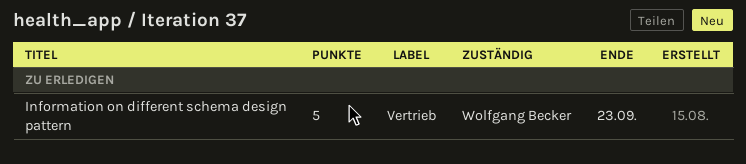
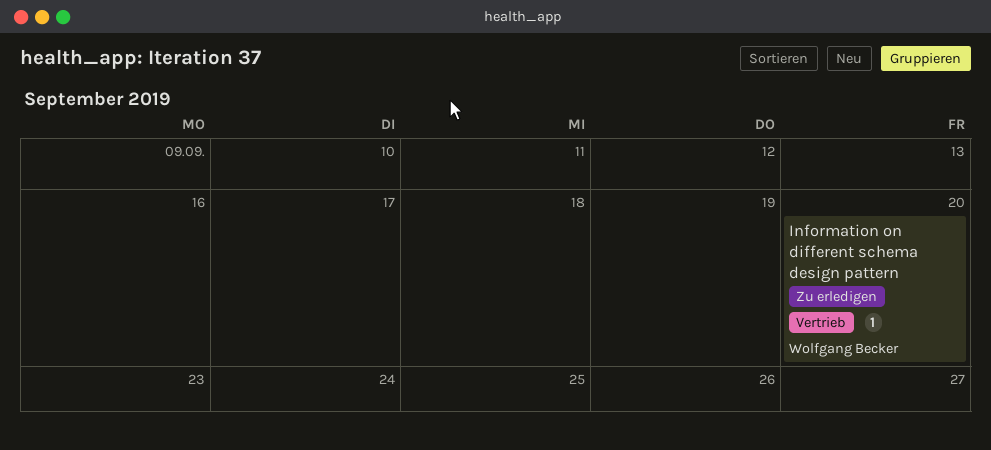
Information on different schema design pattern, estimate: 5 -> 1
Information on different schema design pattern, due: Sep 23 -> Sep 20

